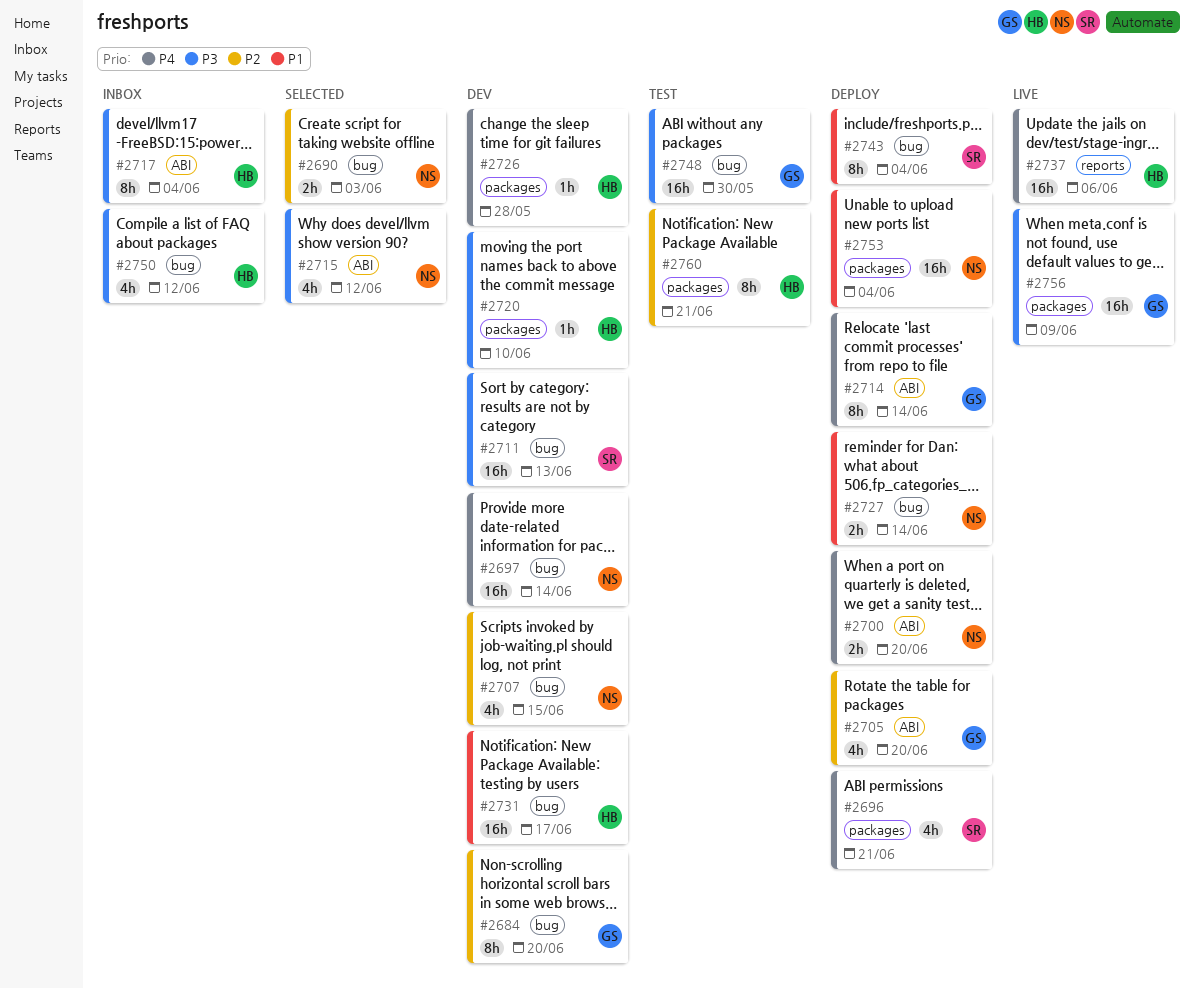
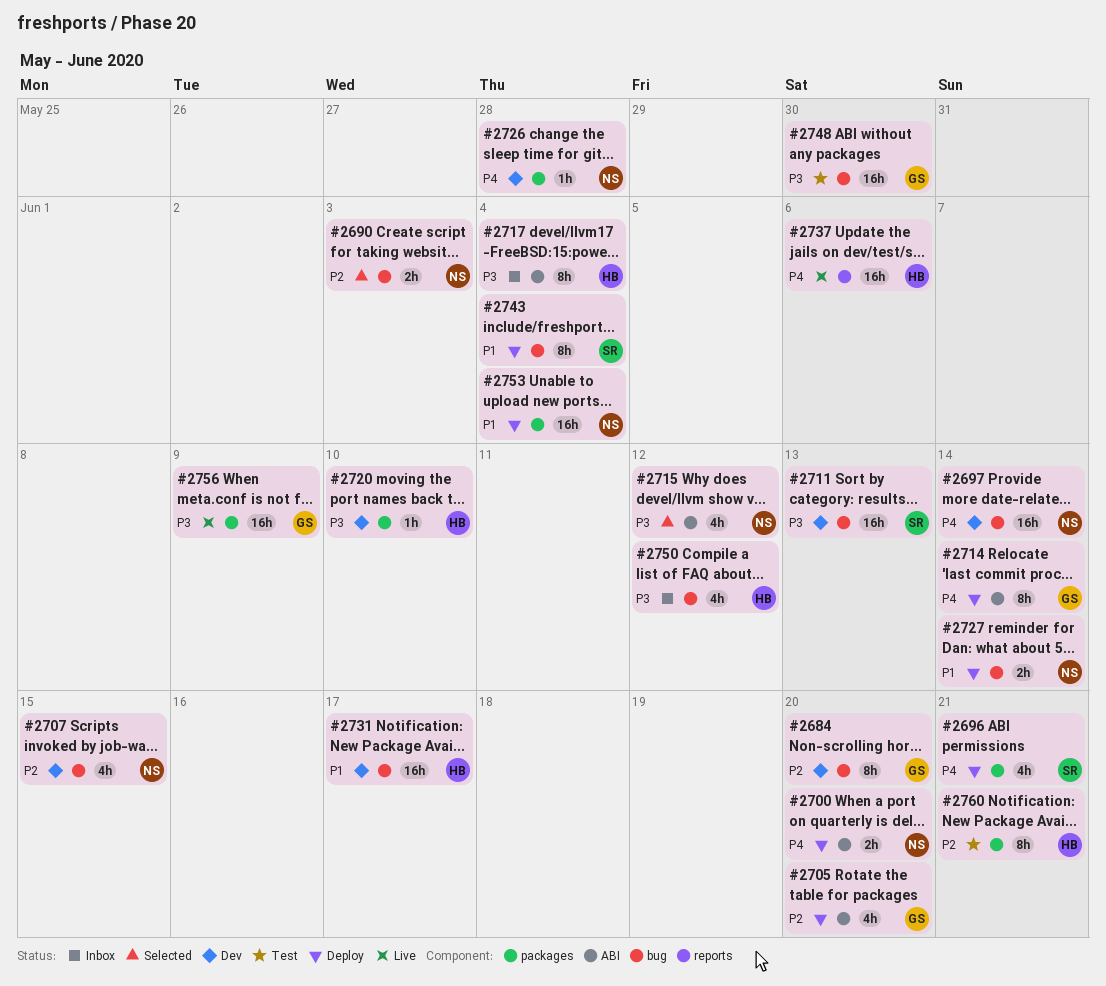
#2726, owner: HB -> NS

